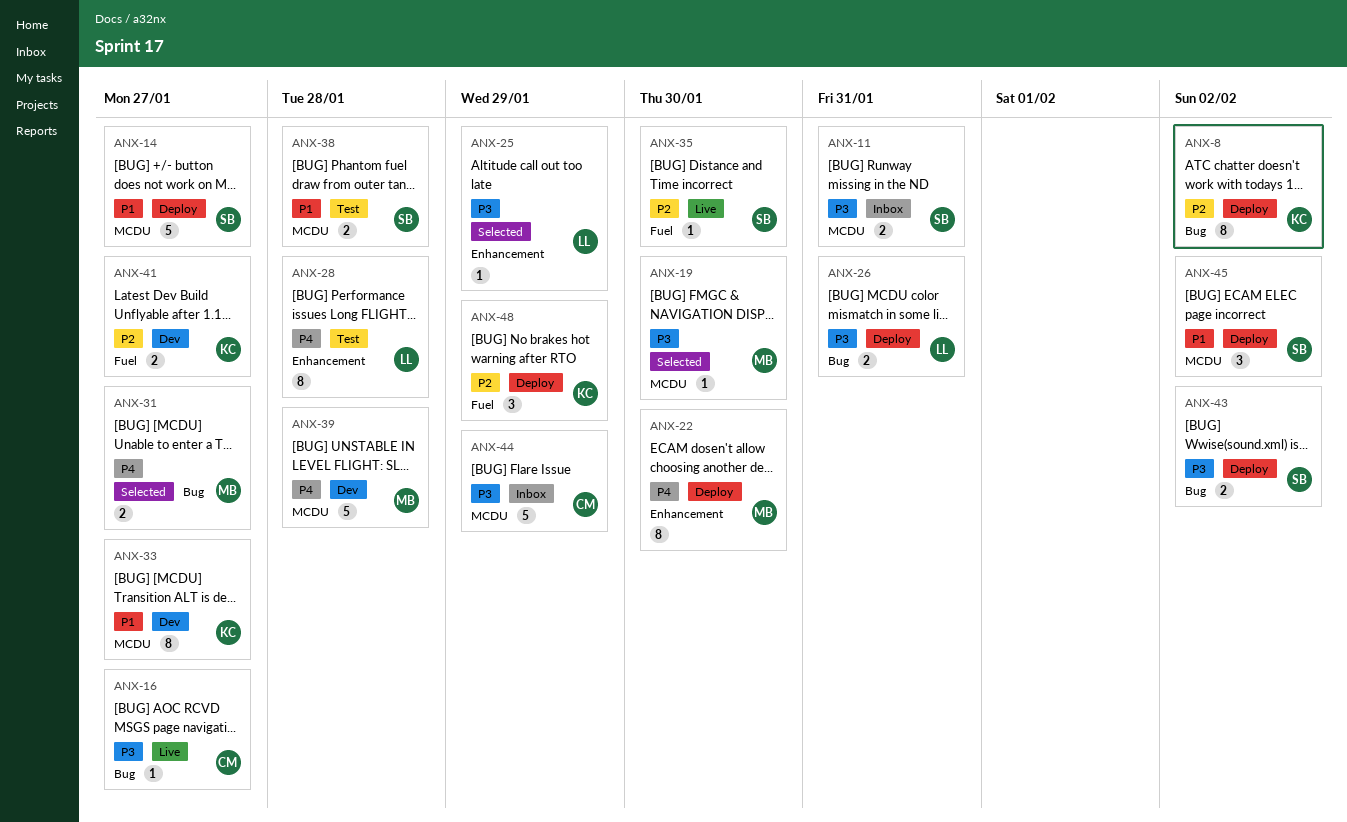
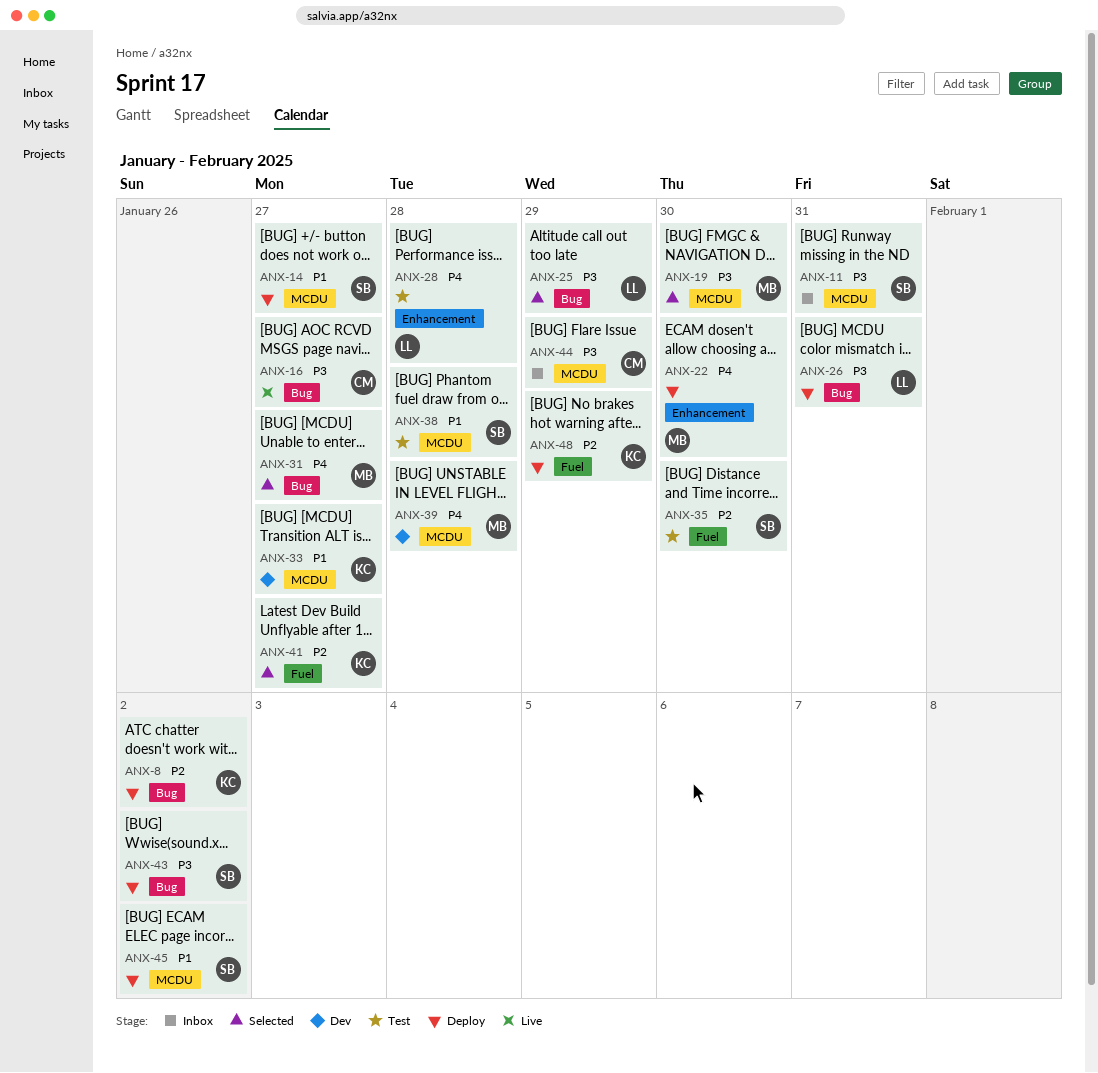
ANX-25, label: Enhancement -> Bug
ANX-35, status: Live -> Test
ANX-41, status: Dev -> Selected

